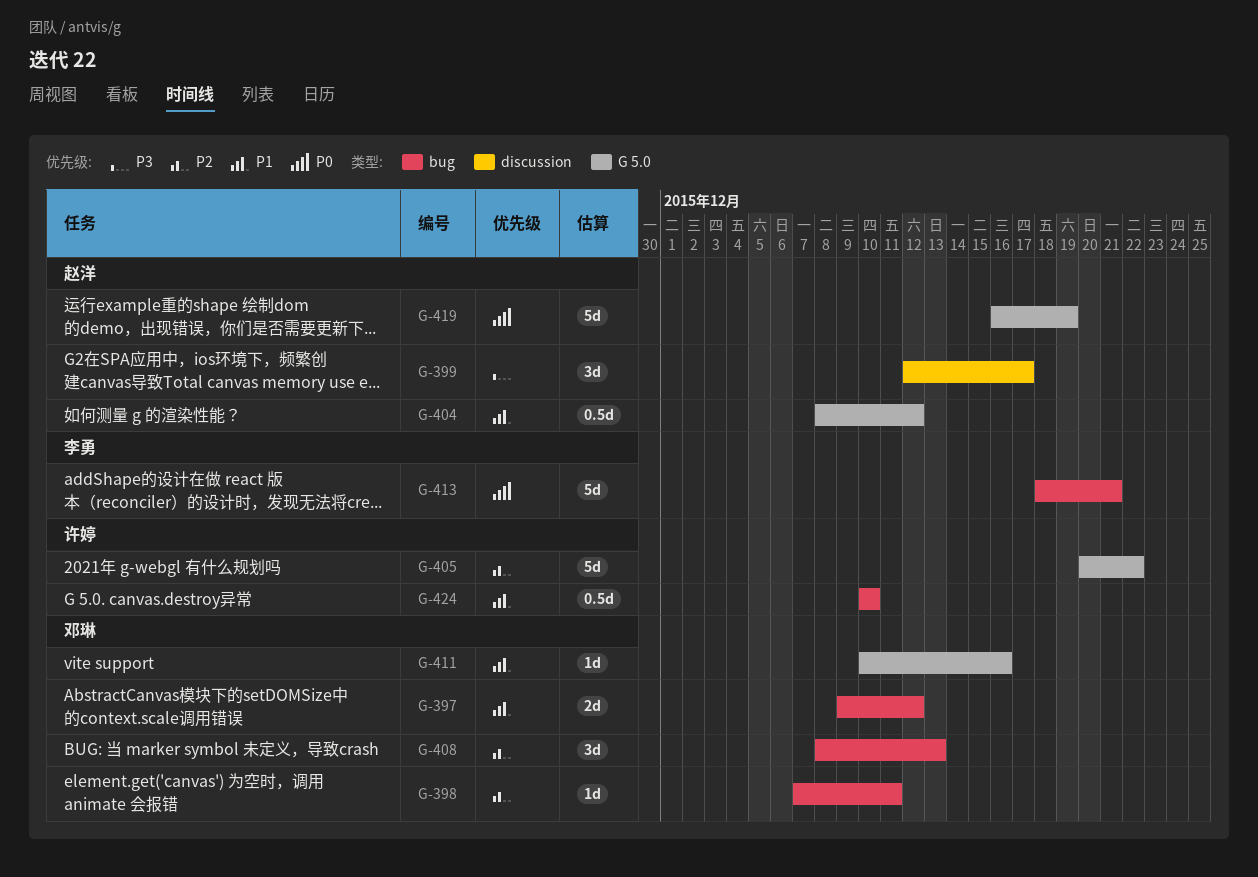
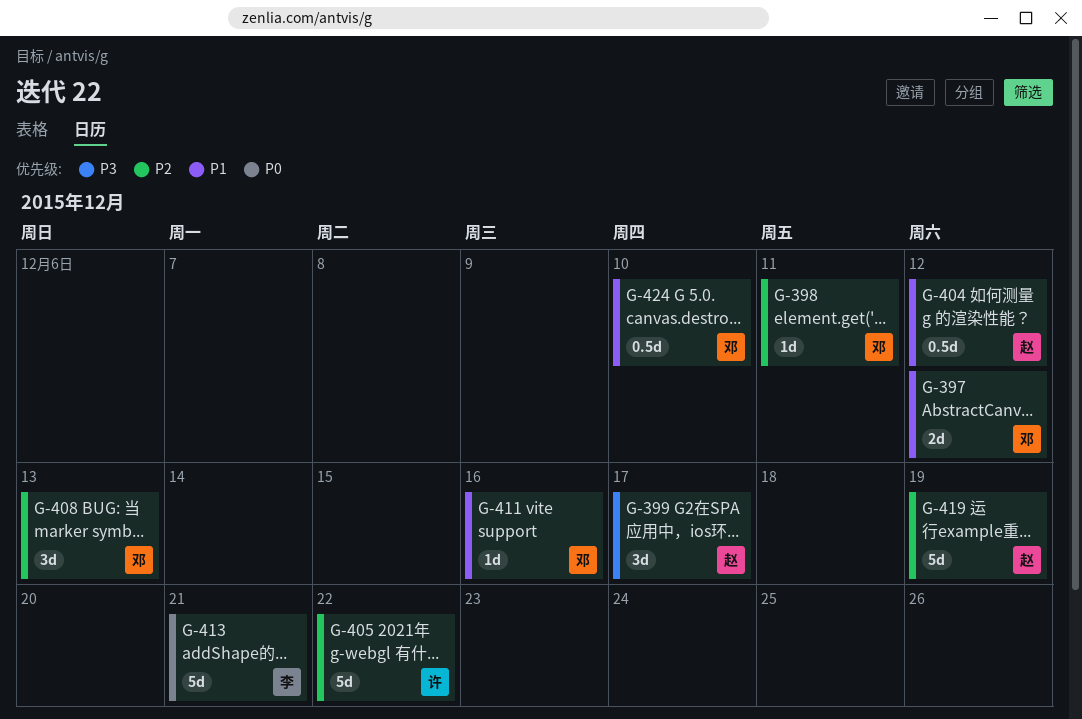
G-419, priority: P0 -> P2
G-424, owner: 许婷 -> 邓琳

